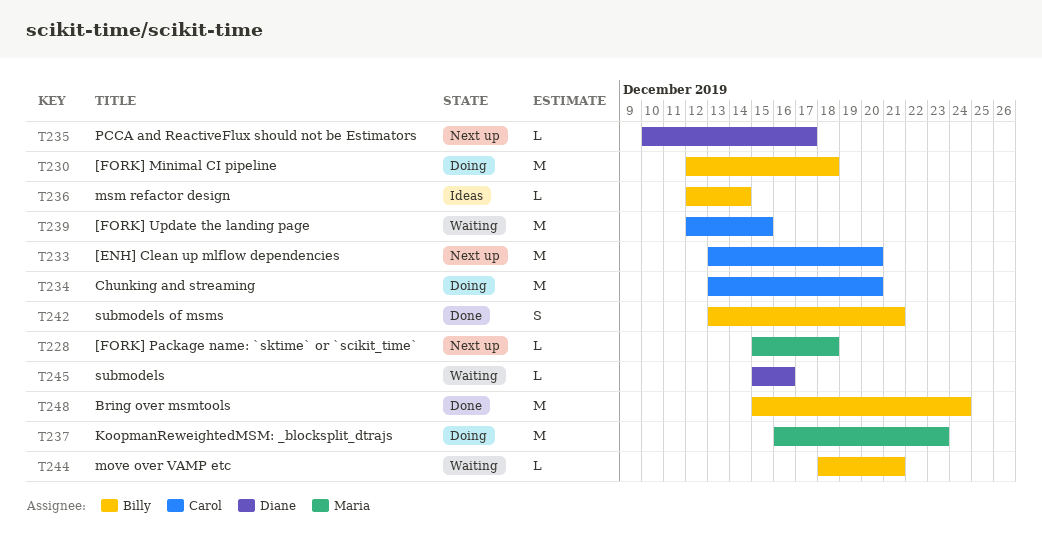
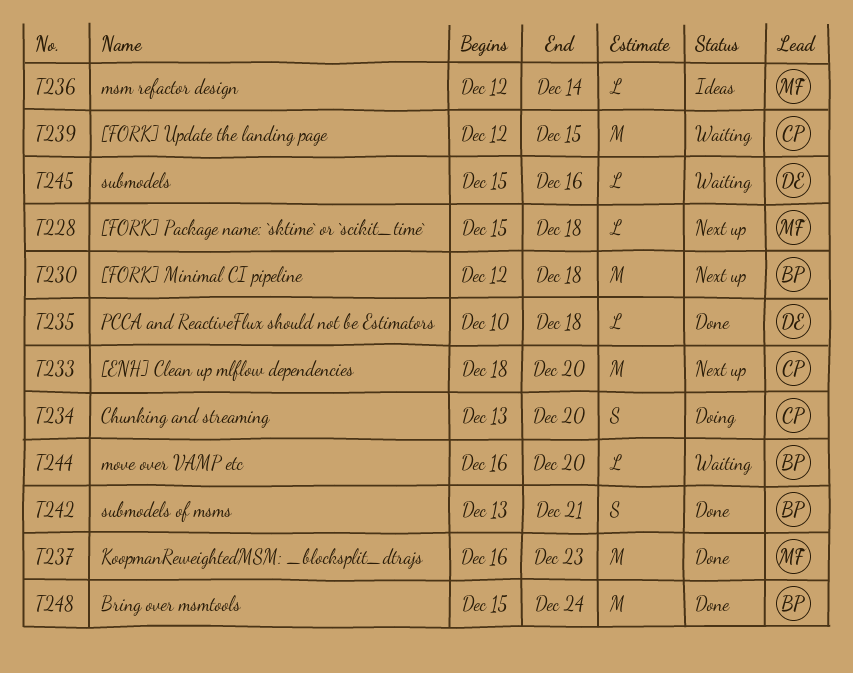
T230, status: Doing -> Next up
T233, start: Dec 13 -> Dec 18
T234, estimate: M -> S
T235, status: Next up -> Done
T235, due: Dec 17 -> Dec 18
T236, owner: Billy -> Maria
T237, status: Doing -> Done
T244, start: Dec 18 -> Dec 16
T244, due: Dec 21 -> Dec 20

